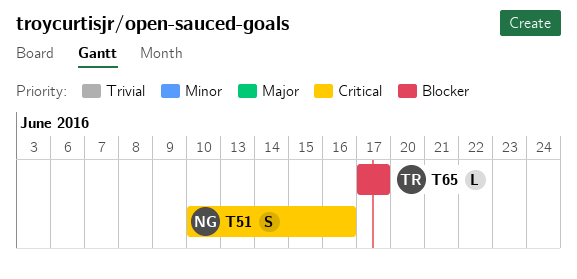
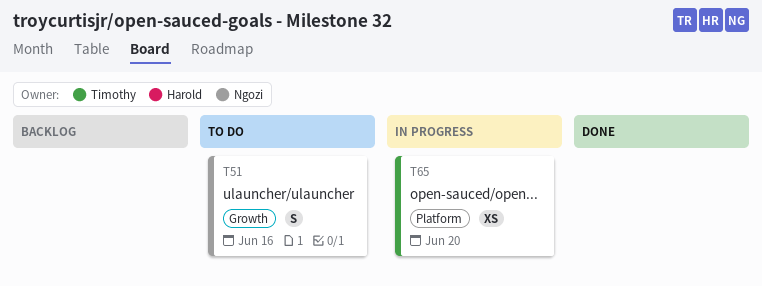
T65, estimate: L -> XS
T65, due: Jun 17 -> Jun 20

